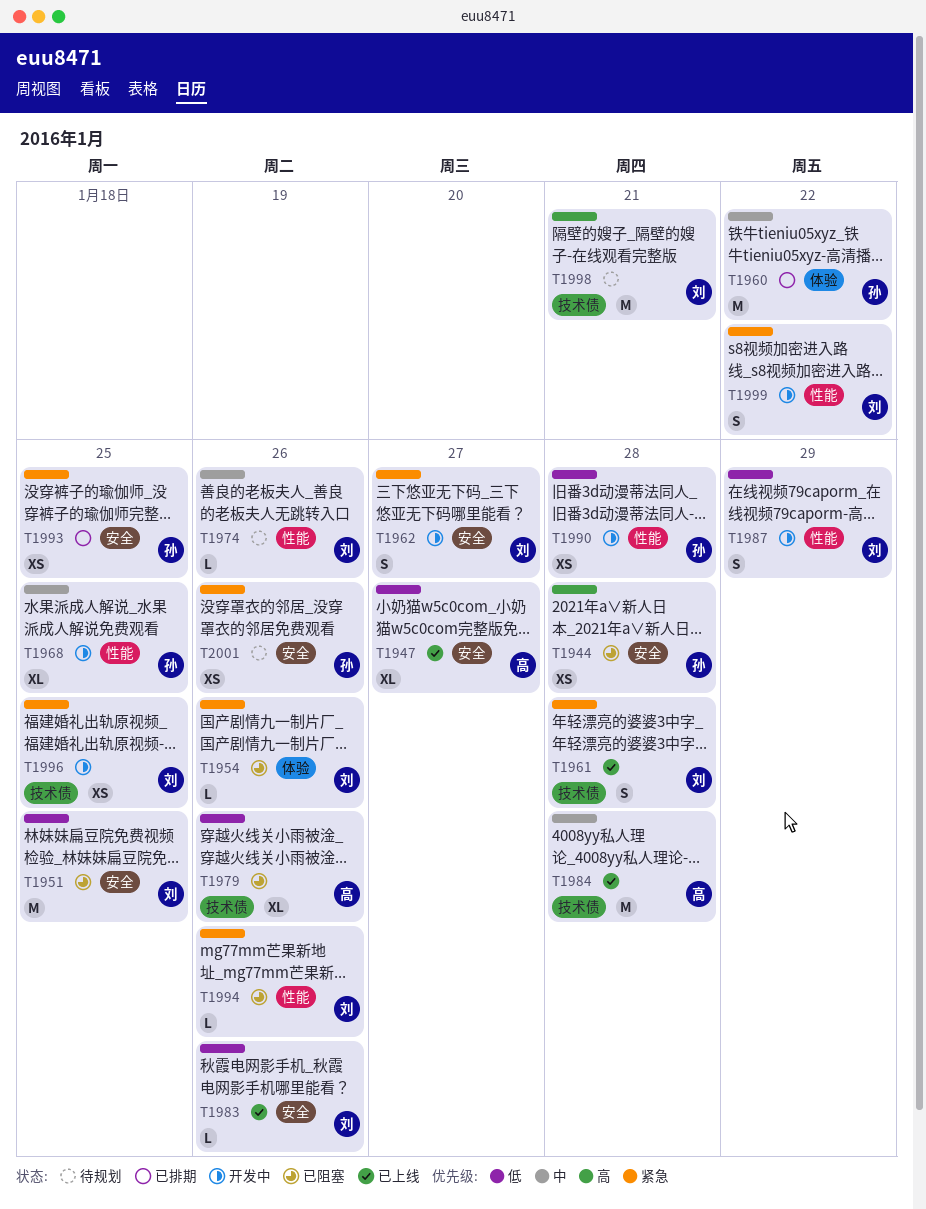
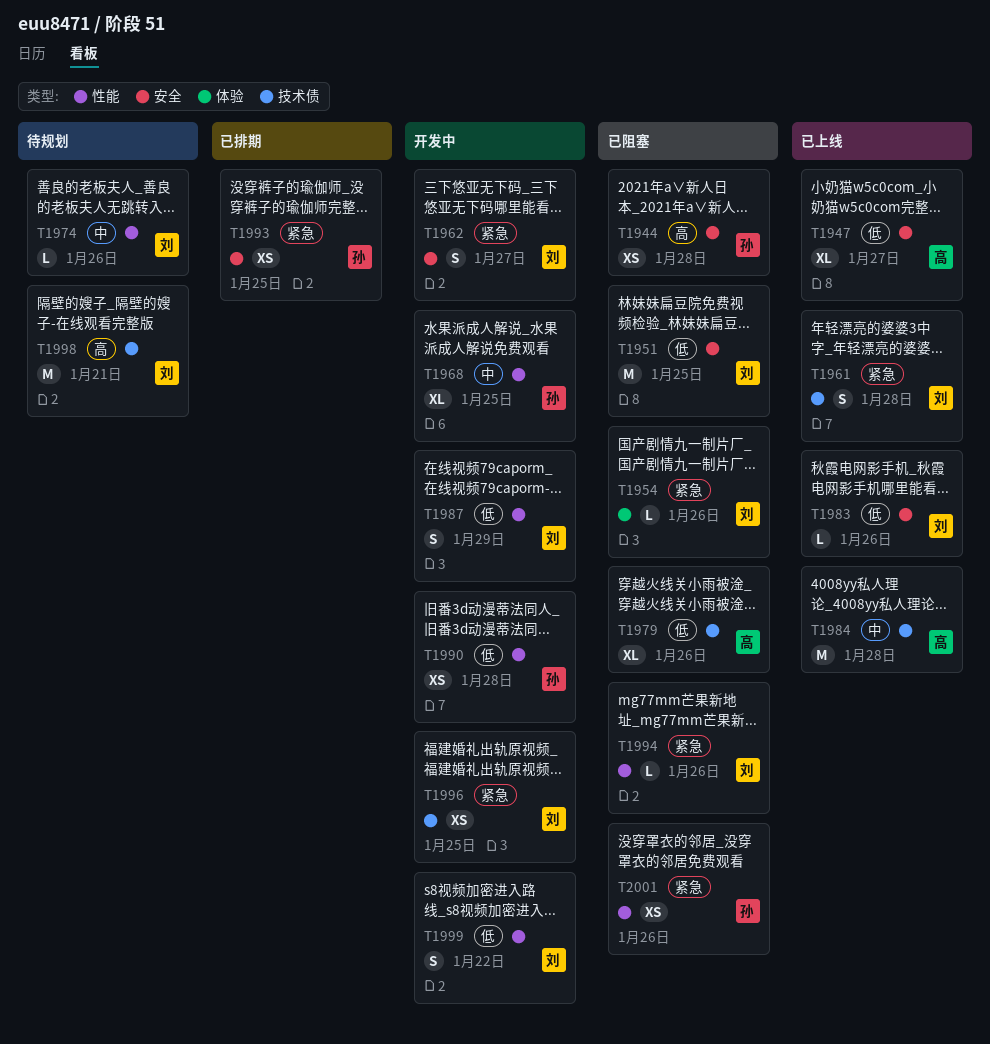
T1960: present -> none
T1999, priority: 紧急 -> 低
T2001, status: 待规划 -> 已阻塞
T2001, label: 安全 -> 性能

